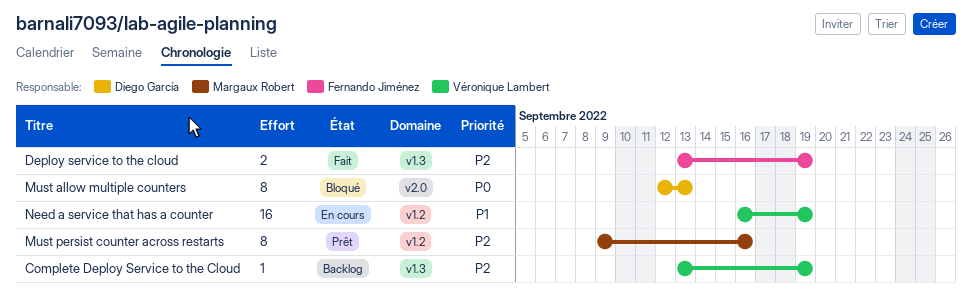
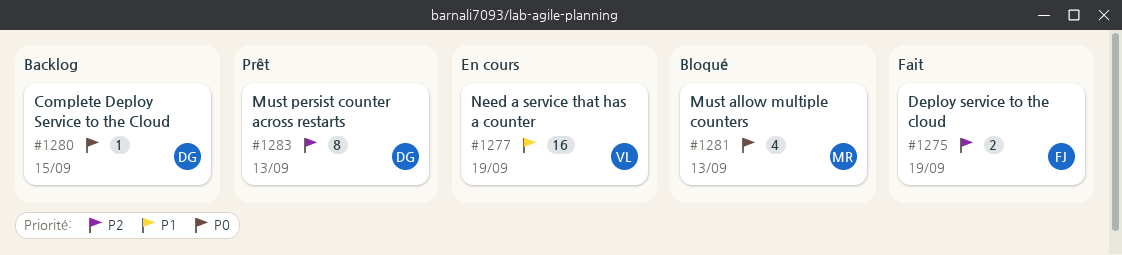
Complete Deploy Service to the Cloud, owner: Véronique Lambert -> Diego García
Complete Deploy Service to the Cloud, priority: P2 -> P0
Complete Deploy Service to the Cloud, due: Sep 19 -> Sep 15
Must allow multiple counters, owner: Diego García -> Margaux Robert
Must allow multiple counters, estimate: 8 -> 4
Must persist counter across restarts, owner: Margaux Robert -> Diego García
Must persist counter across restarts, due: Sep 16 -> Sep 13

